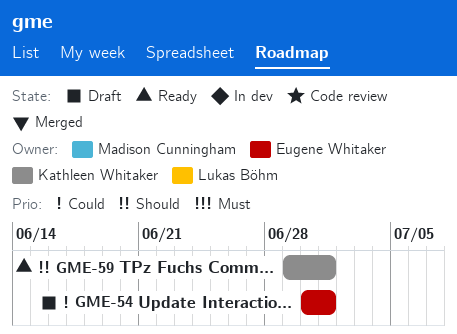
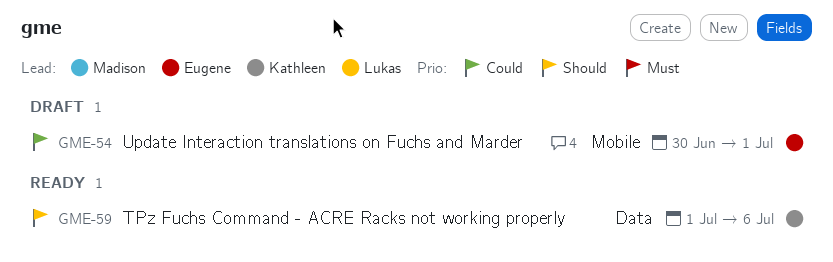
GME-59, start: Jun 29 -> Jul 1
GME-59, due: Jul 1 -> Jul 6

